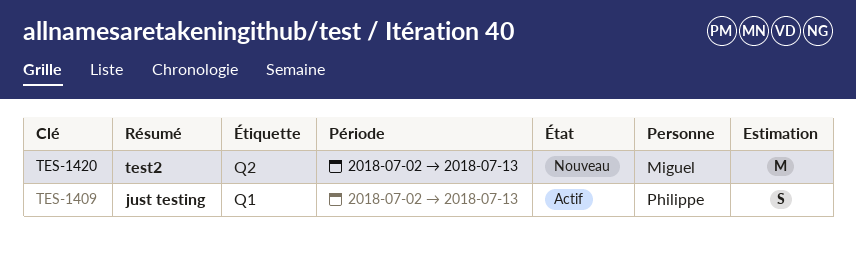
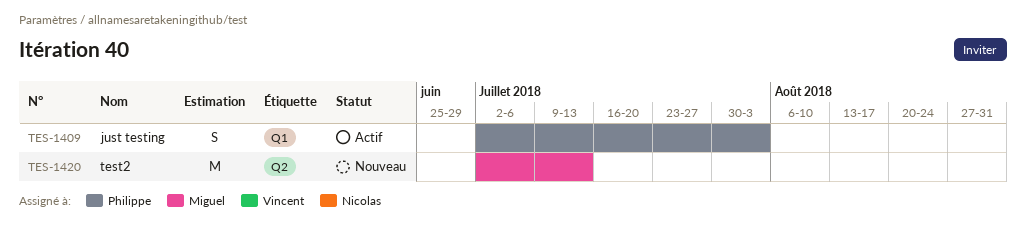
TES-1409, due: Jul 13 -> Aug 3

